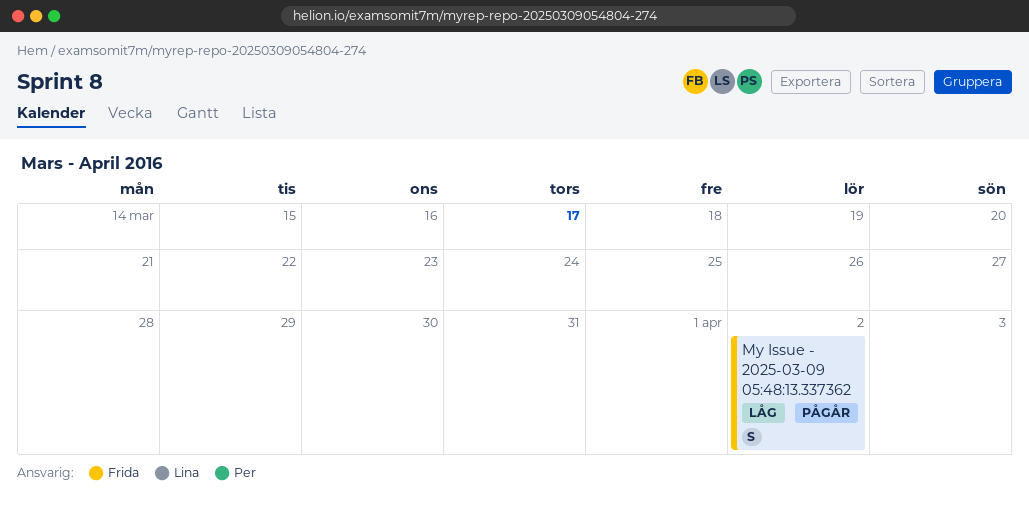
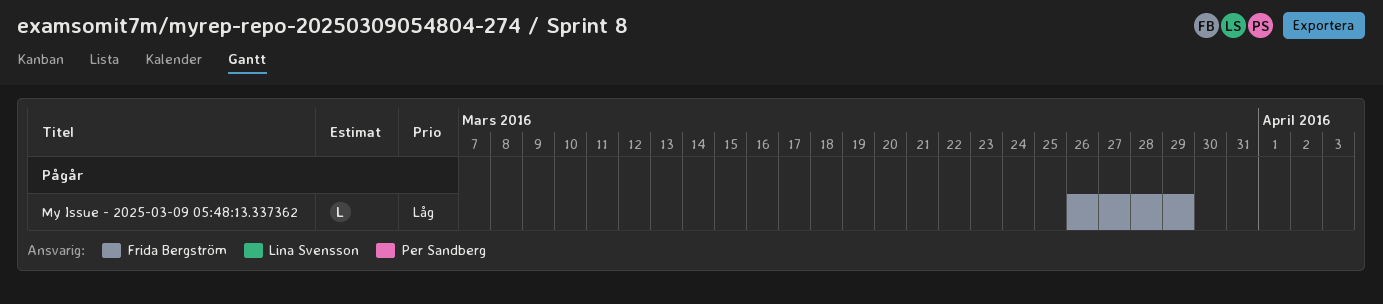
My Issue - 2025-03-09 05:48:13.337362, estimate: S -> L
My Issue - 2025-03-09 05:48:13.337362, due: Apr 2 -> Mar 29

